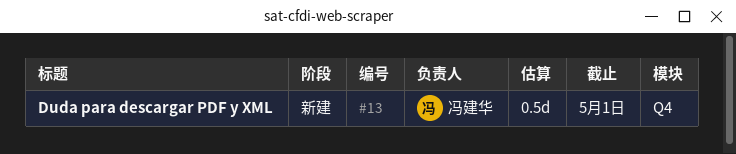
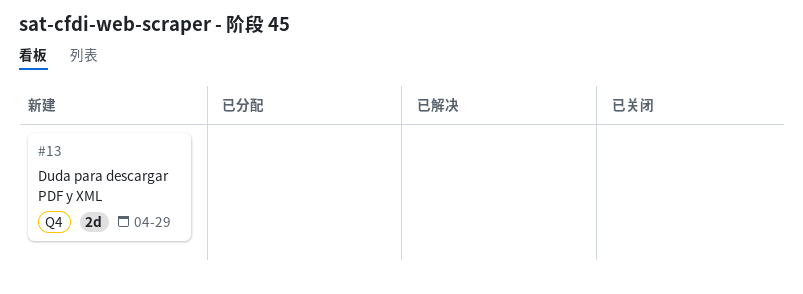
#13, estimate: 0.5d -> 2d
#13, due: May 1 -> Apr 29

